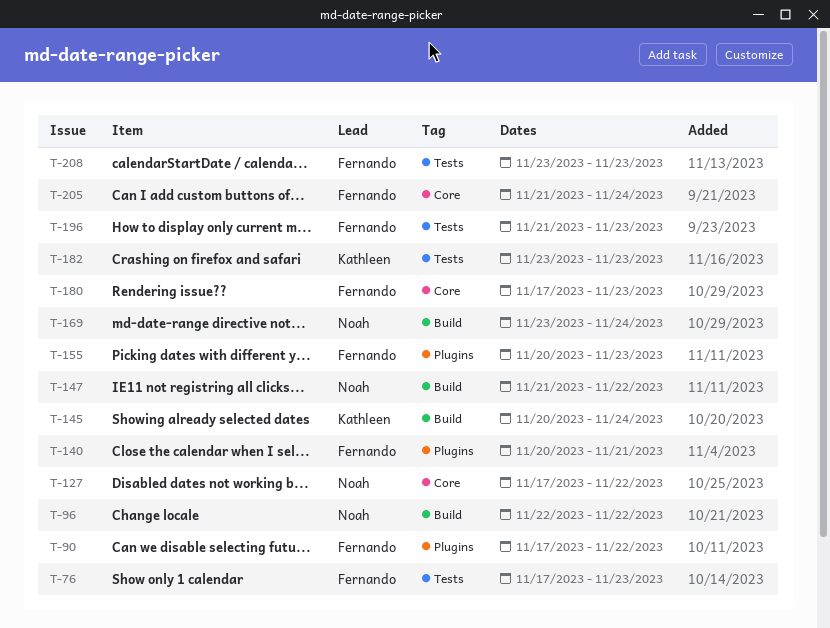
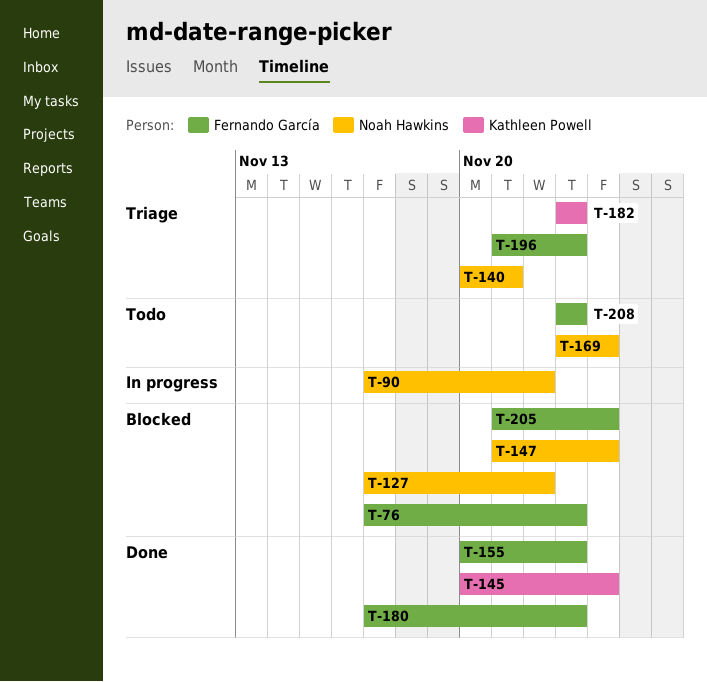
T-90, owner: Fernando García -> Noah Hawkins
T-96: present -> none
T-140, owner: Fernando García -> Noah Hawkins
T-147, due: Nov 22 -> Nov 24

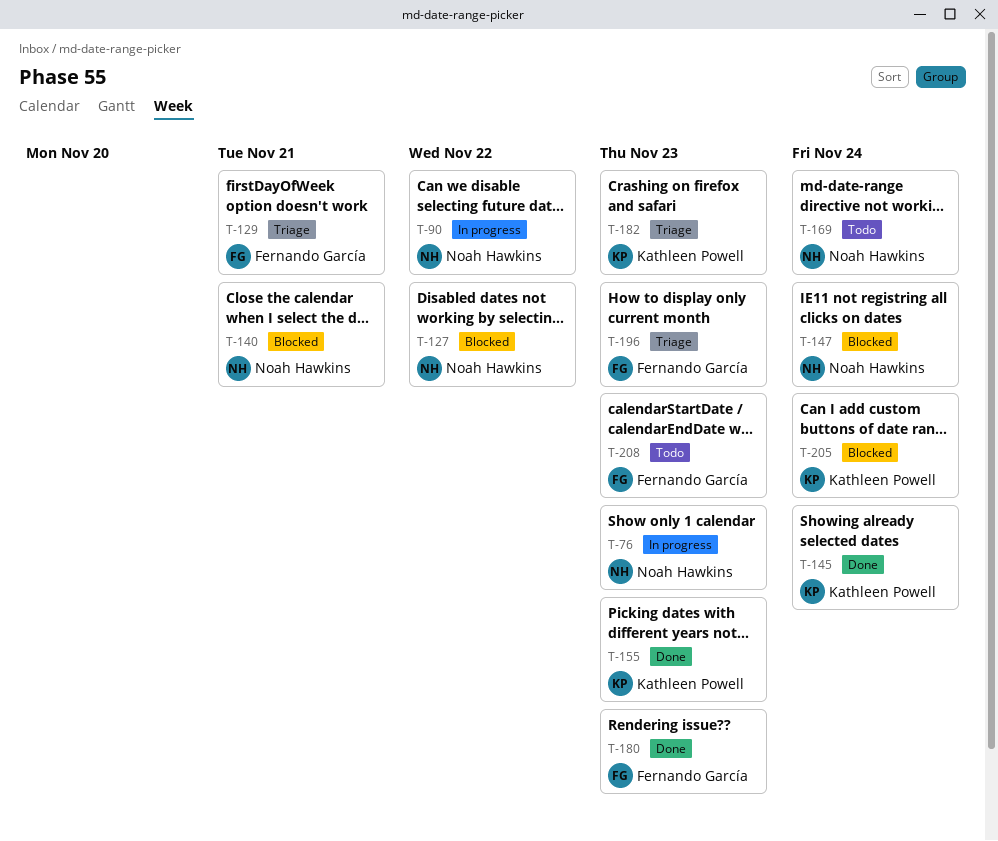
T-76, status: Blocked -> In progress
T-76, owner: Fernando García -> Noah Hawkins
T-129: none -> present
T-140, status: Triage -> Blocked
T-155, owner: Fernando García -> Kathleen Powell
T-205, owner: Fernando García -> Kathleen Powell

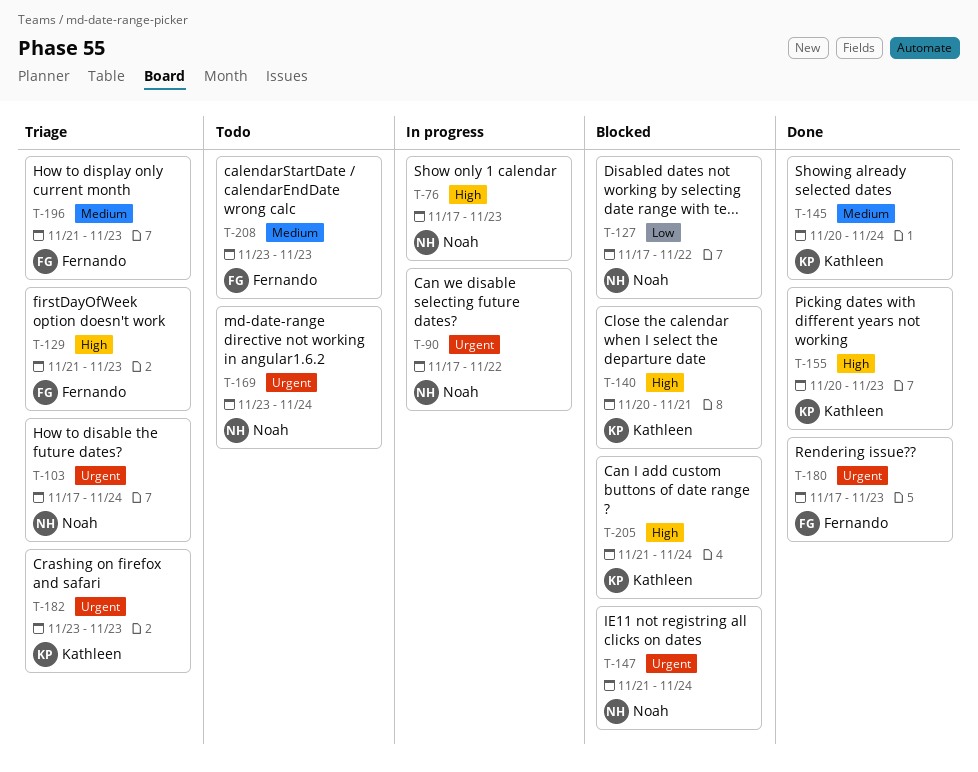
T-103: none -> present
T-129, due: Nov 21 -> Nov 23
T-140, owner: Noah Hawkins -> Kathleen Powell

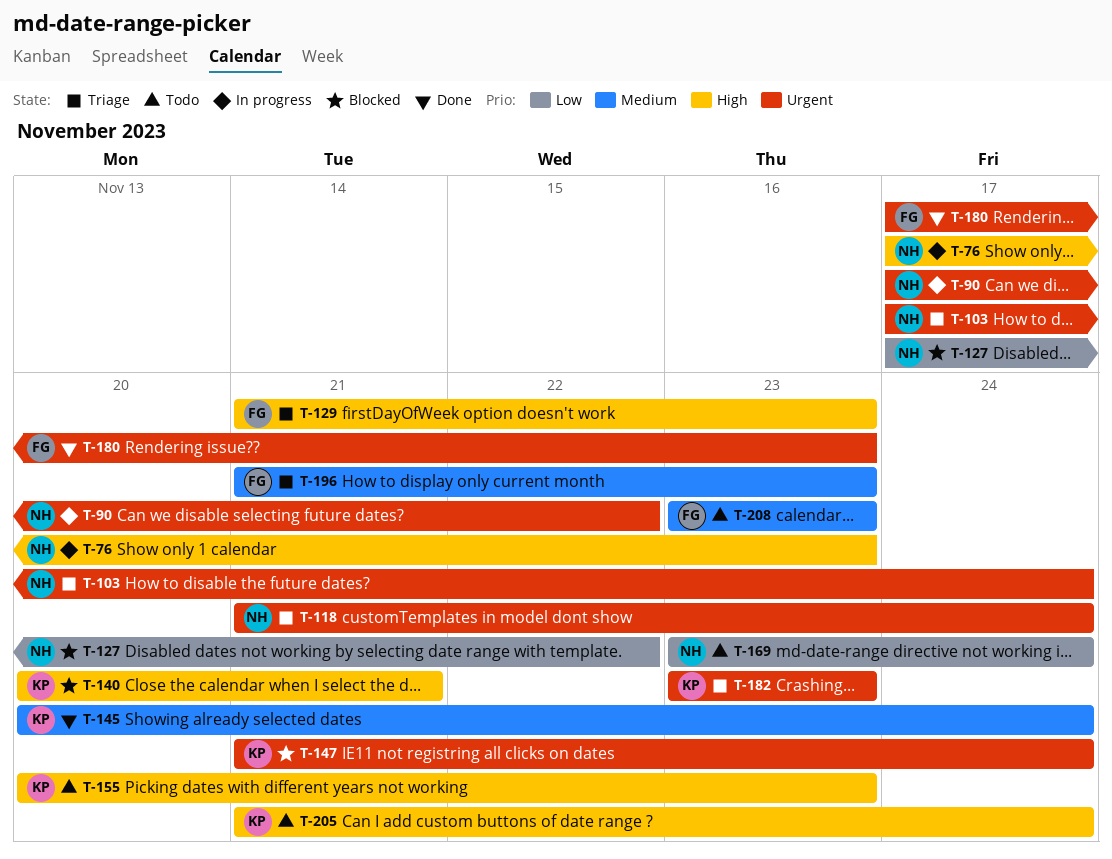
T-118: none -> present
T-147, owner: Noah -> Kathleen
T-155, status: Done -> Todo
T-169, priority: Urgent -> Low
T-205, status: Blocked -> Todo

